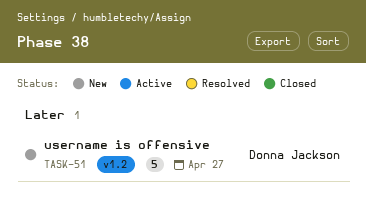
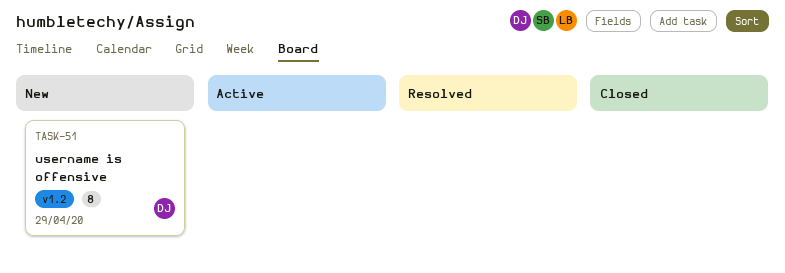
TASK-51, estimate: 5 -> 8
TASK-51, due: Apr 27 -> Apr 29

